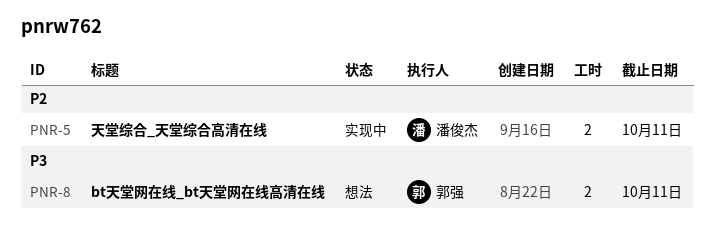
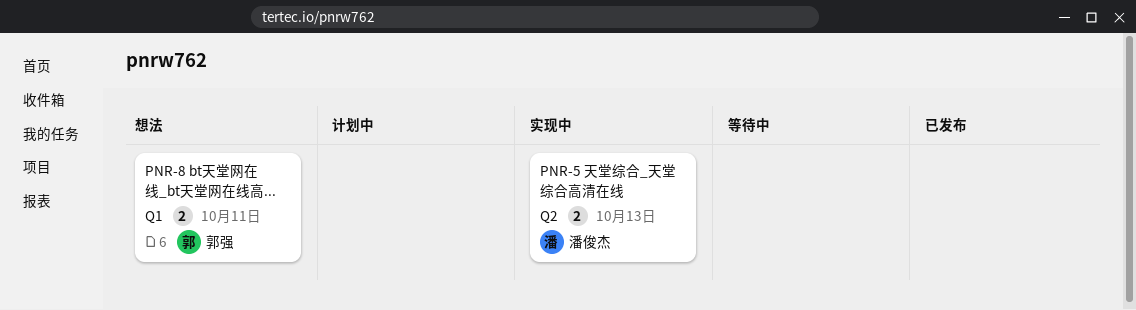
PNR-5, due: Oct 11 -> Oct 13

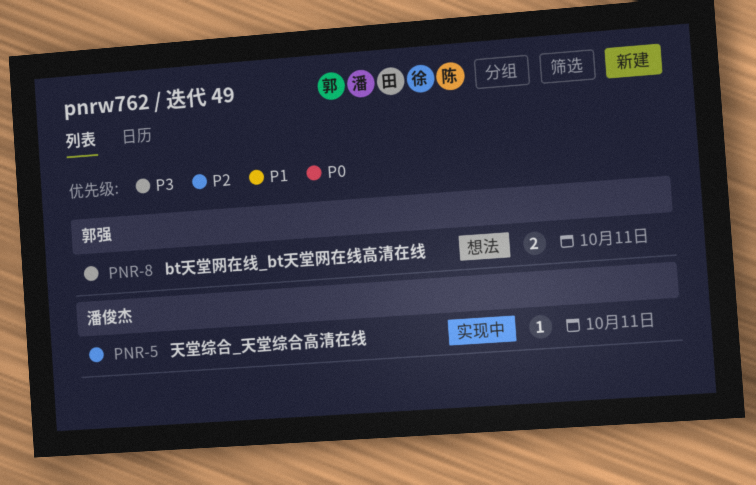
PNR-5, estimate: 2 -> 1
PNR-5, due: Oct 13 -> Oct 11

